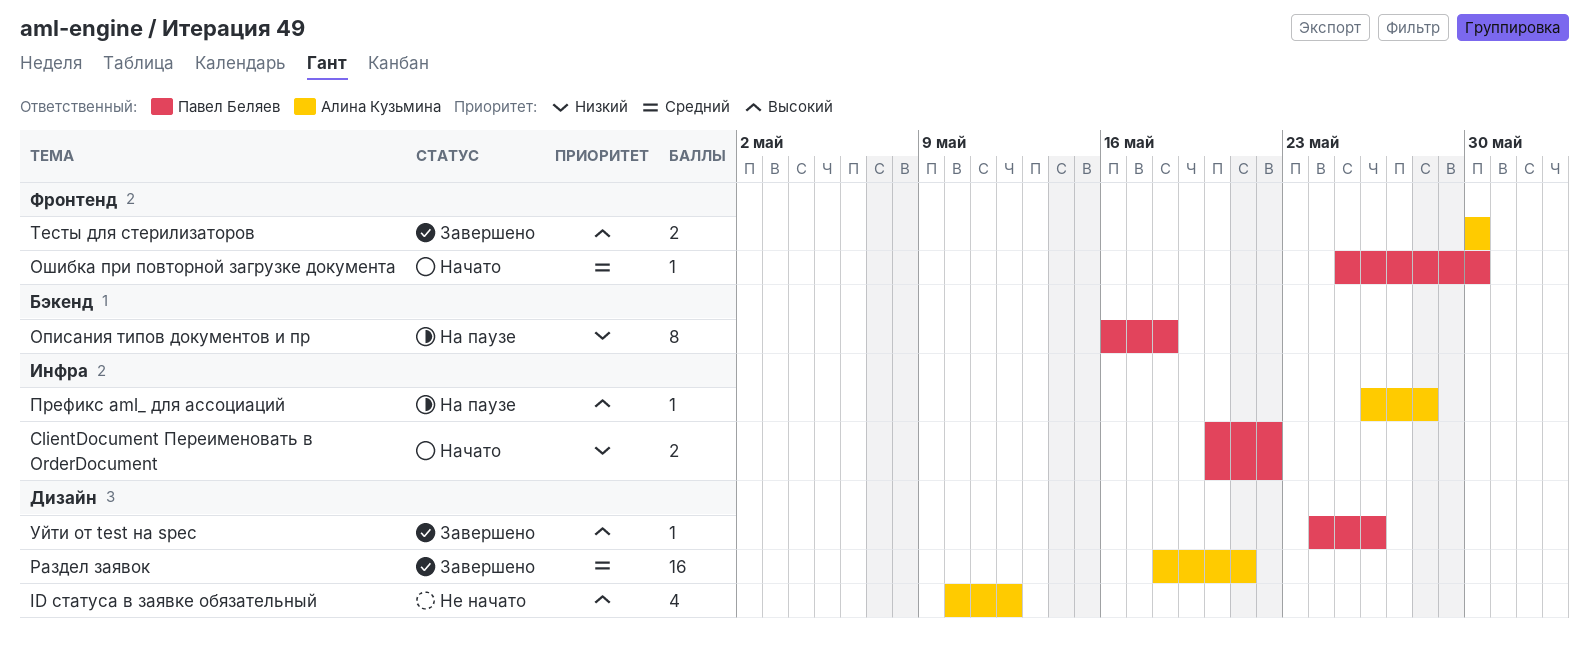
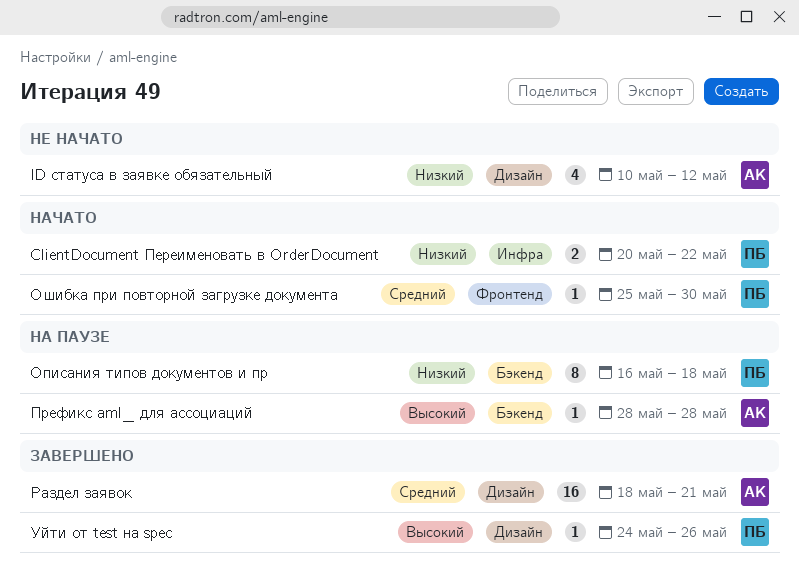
ID статуса в заявке обязательный, priority: Высокий -> Низкий
Префикс aml_ для ассоциаций, label: Инфра -> Бэкенд
Префикс aml_ для ассоциаций, start: May 26 -> May 28
Тесты для стерилизаторов: present -> none

